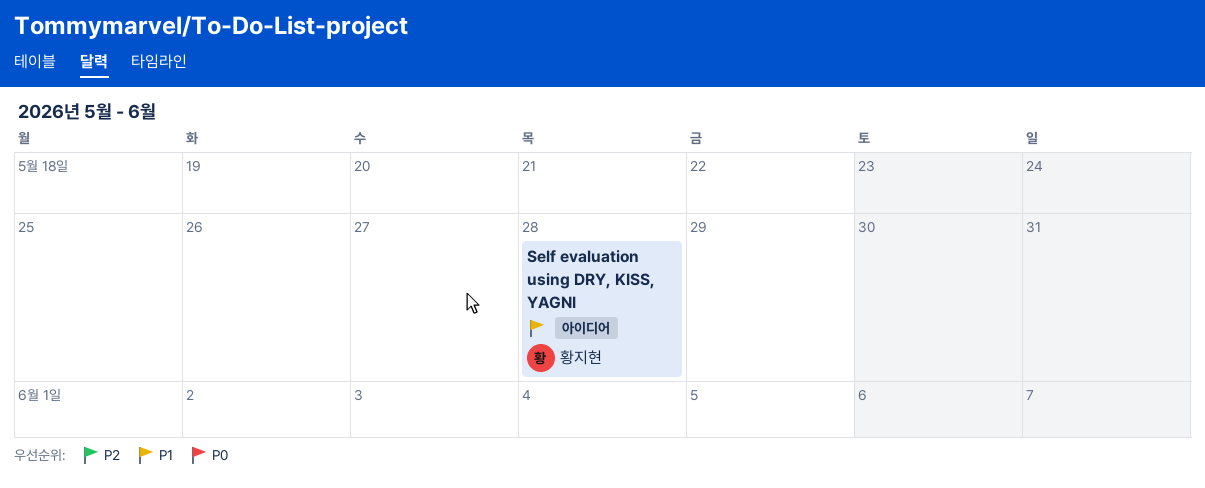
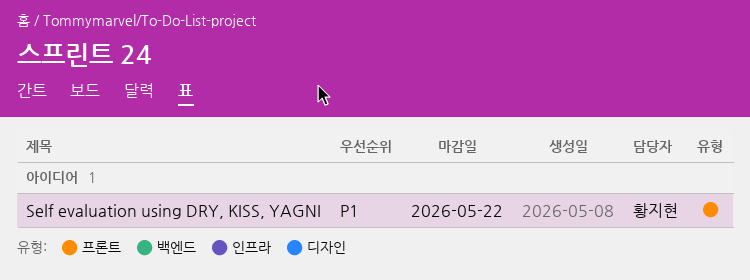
Self evaluation using DRY, KISS, YAGNI, due: May 28 -> May 22

